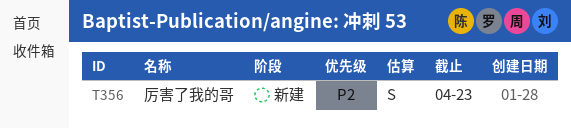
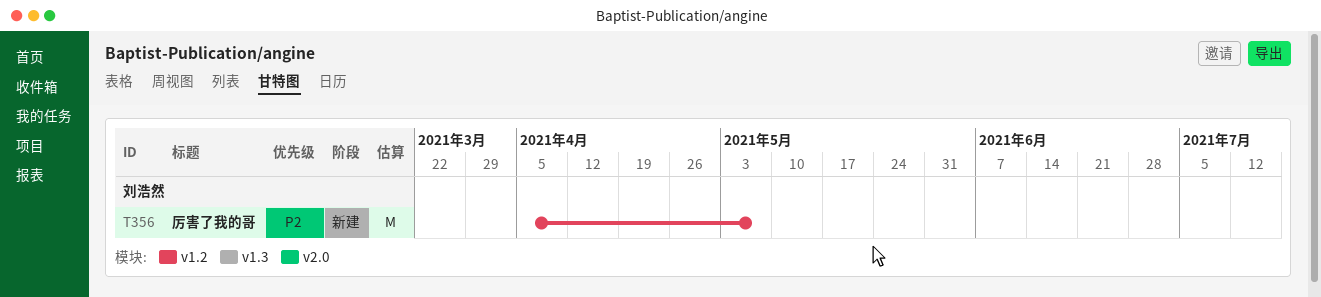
T356, estimate: S -> M
T356, due: Apr 23 -> May 7

